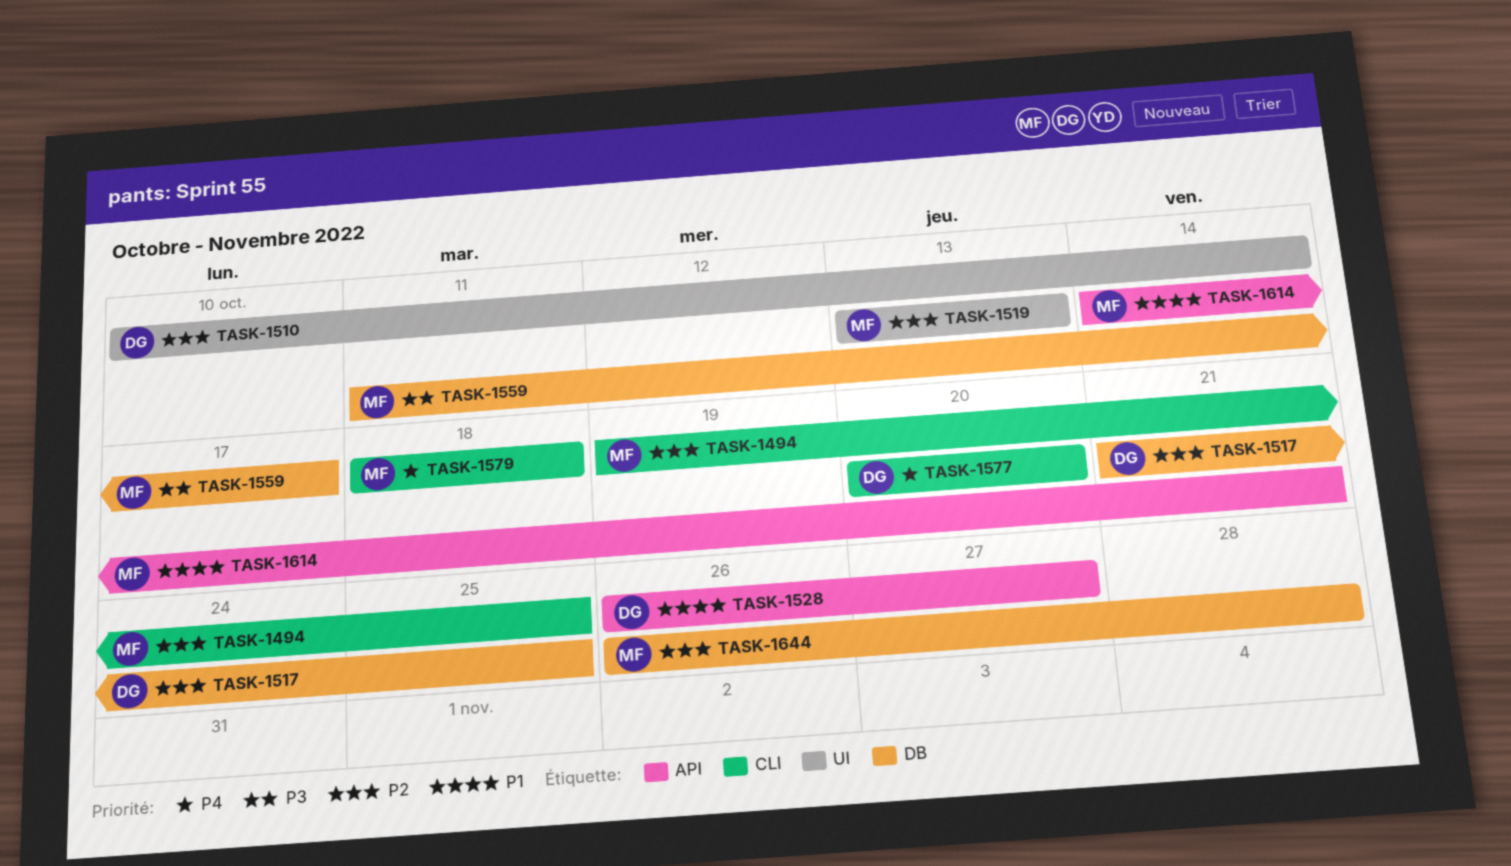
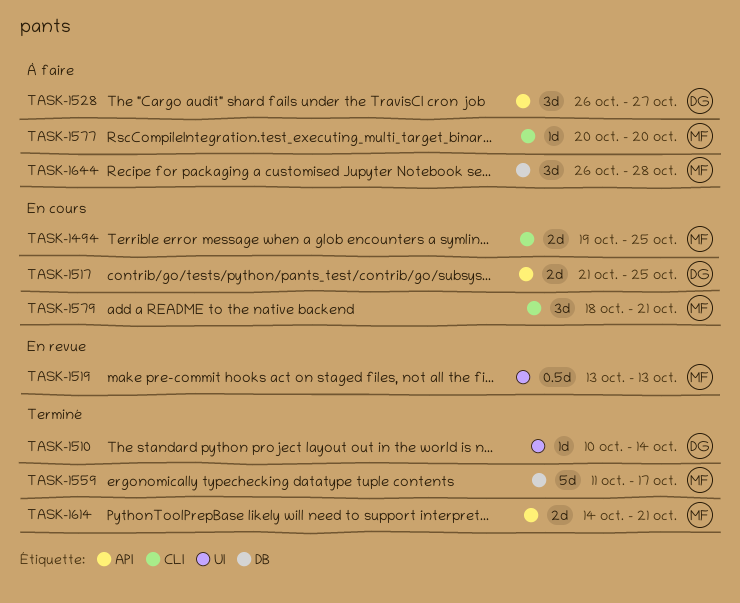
TASK-1517, label: DB -> API
TASK-1577, owner: DG -> MF
TASK-1579, due: Oct 18 -> Oct 21

